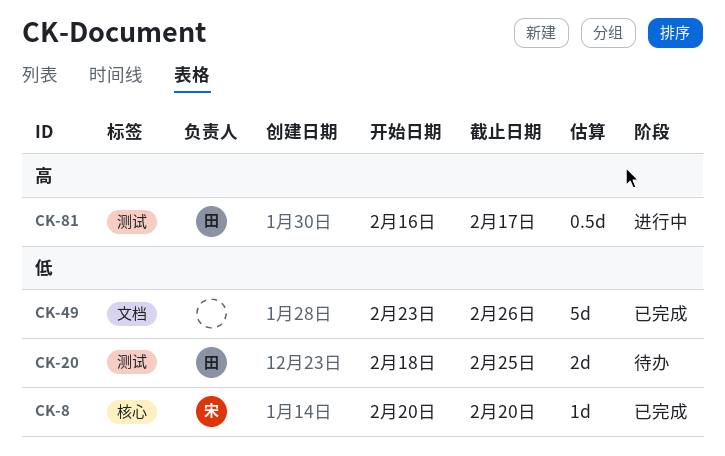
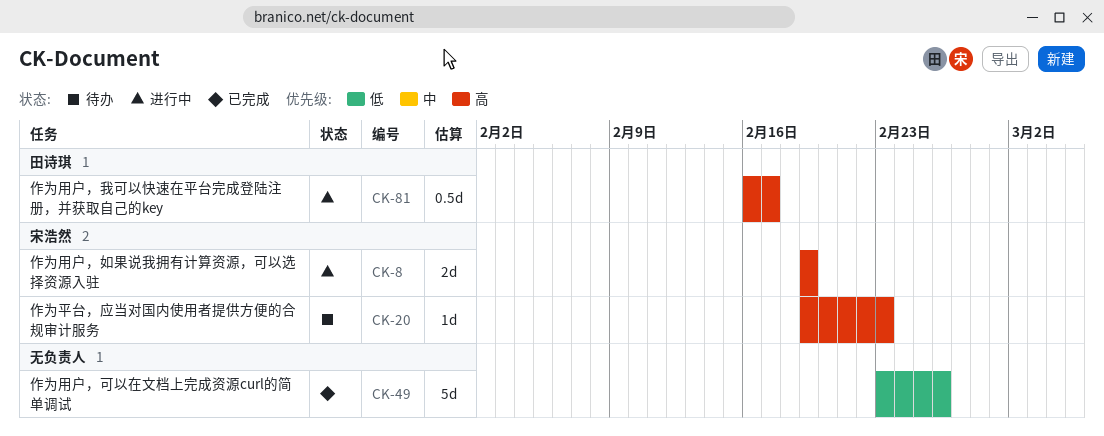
CK-8, status: 已完成 -> 进行中
CK-8, priority: 低 -> 高
CK-8, estimate: 1d -> 2d
CK-8, start: Feb 20 -> Feb 19
CK-8, due: Feb 20 -> Feb 19
CK-20, owner: 田诗琪 -> 宋浩然
CK-20, priority: 低 -> 高
CK-20, estimate: 2d -> 1d
CK-20, start: Feb 18 -> Feb 19
CK-20, due: Feb 25 -> Feb 23

